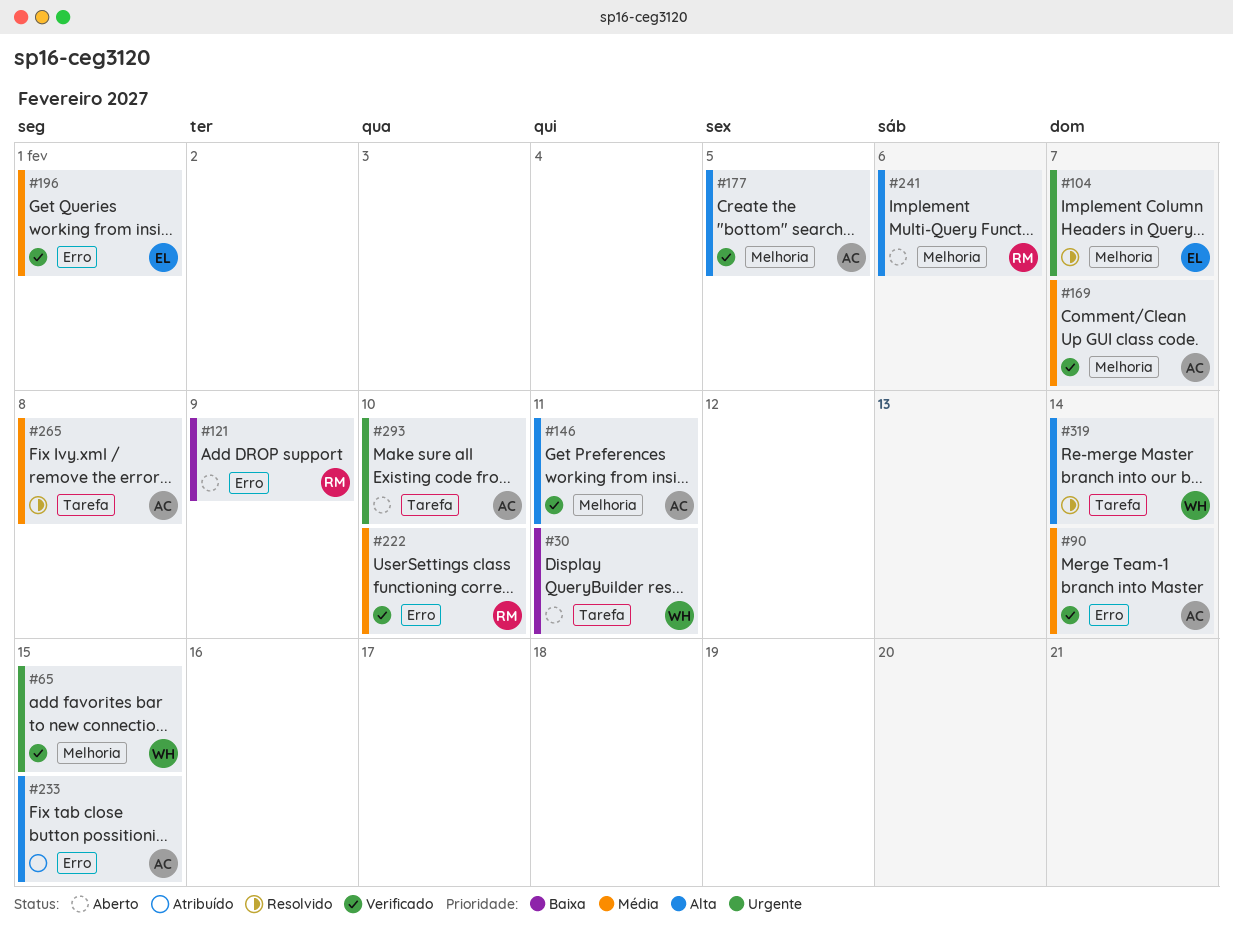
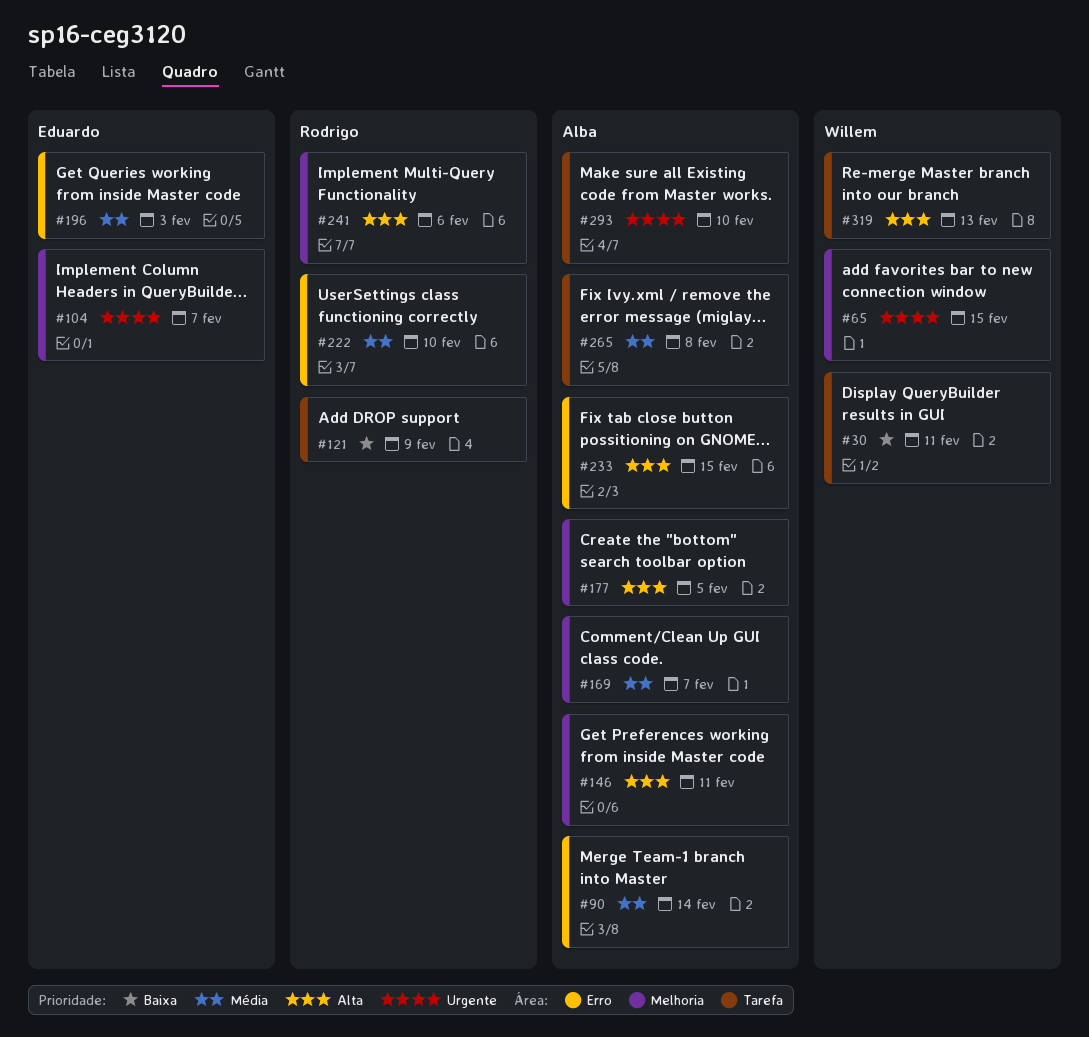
#121, label: Erro -> Tarefa
#196, due: Feb 1 -> Feb 3
#319, due: Feb 14 -> Feb 13

